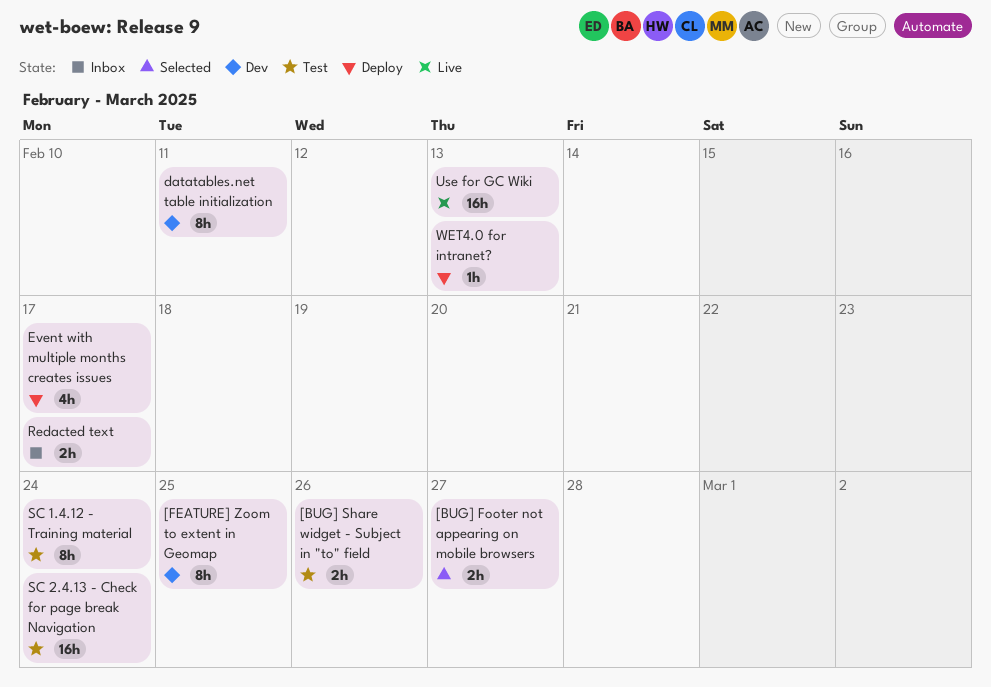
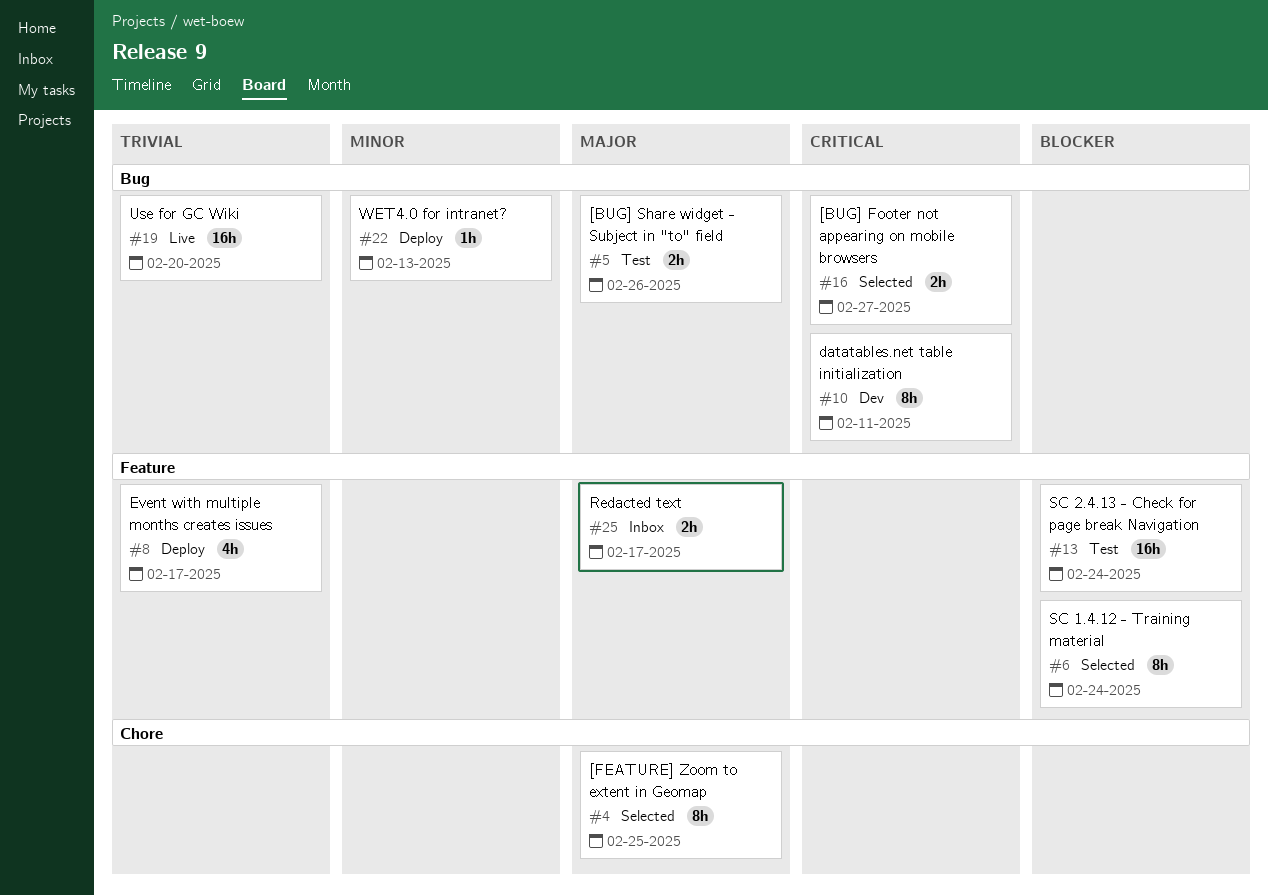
[FEATURE] Zoom to extent in Geomap, status: Dev -> Selected
SC 1.4.12 - Training material, status: Test -> Selected
Use for GC Wiki, due: Feb 13 -> Feb 20

